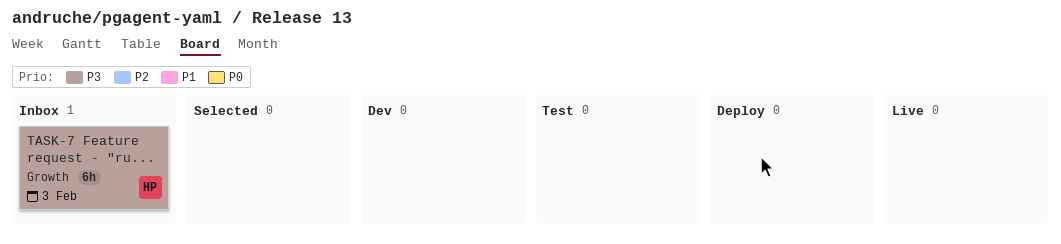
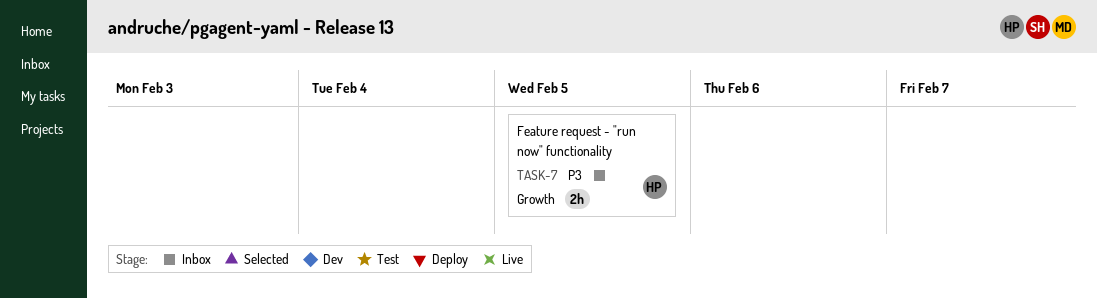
TASK-7, estimate: 6h -> 2h
TASK-7, due: Feb 3 -> Feb 5

